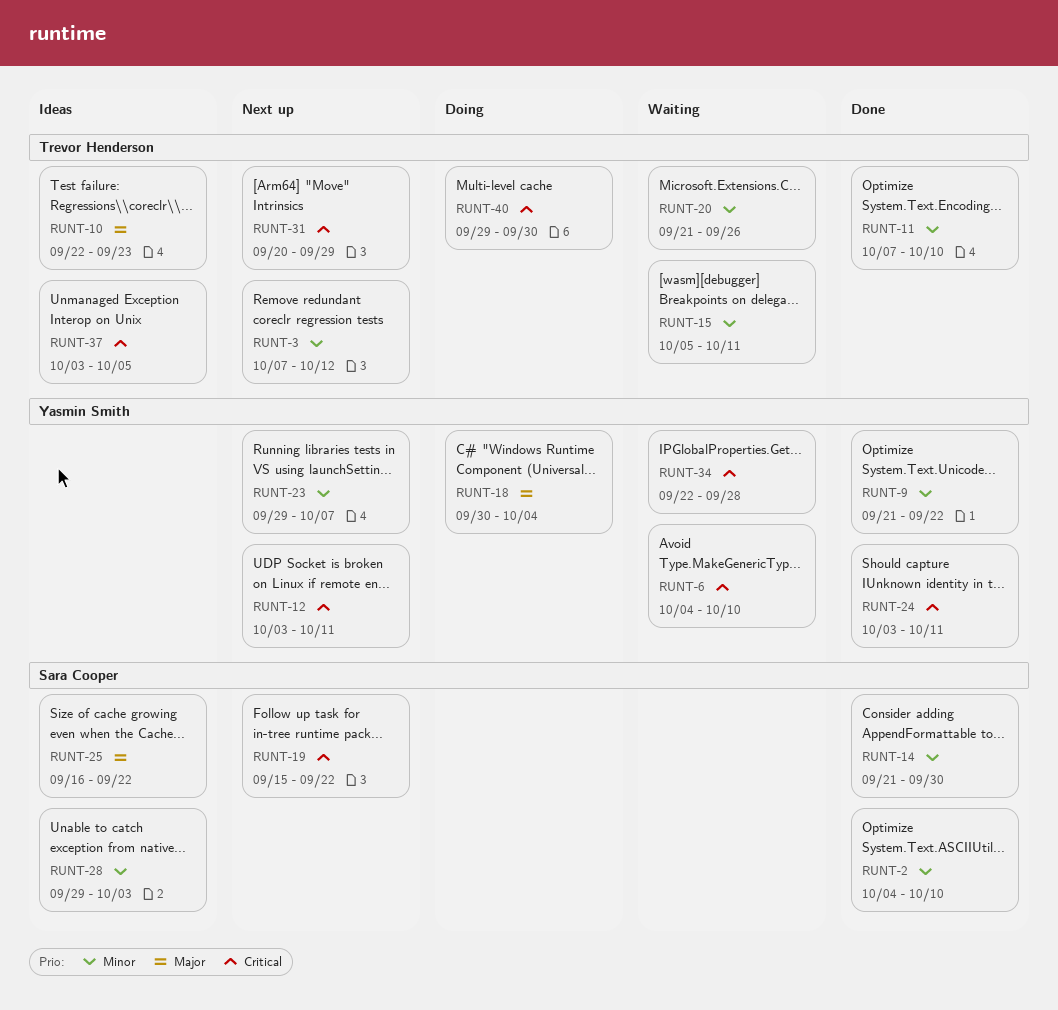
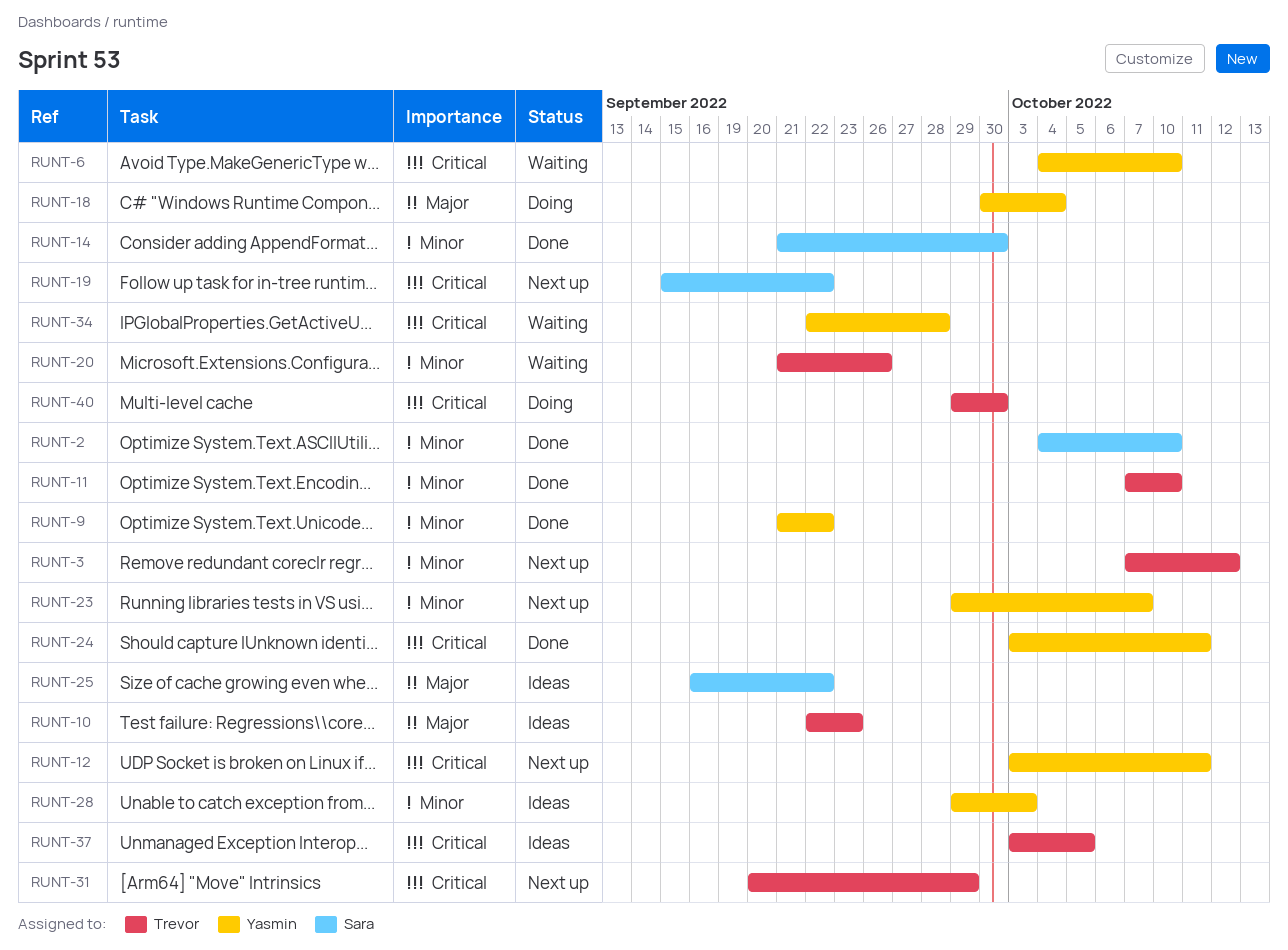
RUNT-15: present -> none
RUNT-28, owner: Sara Cooper -> Yasmin Smith

